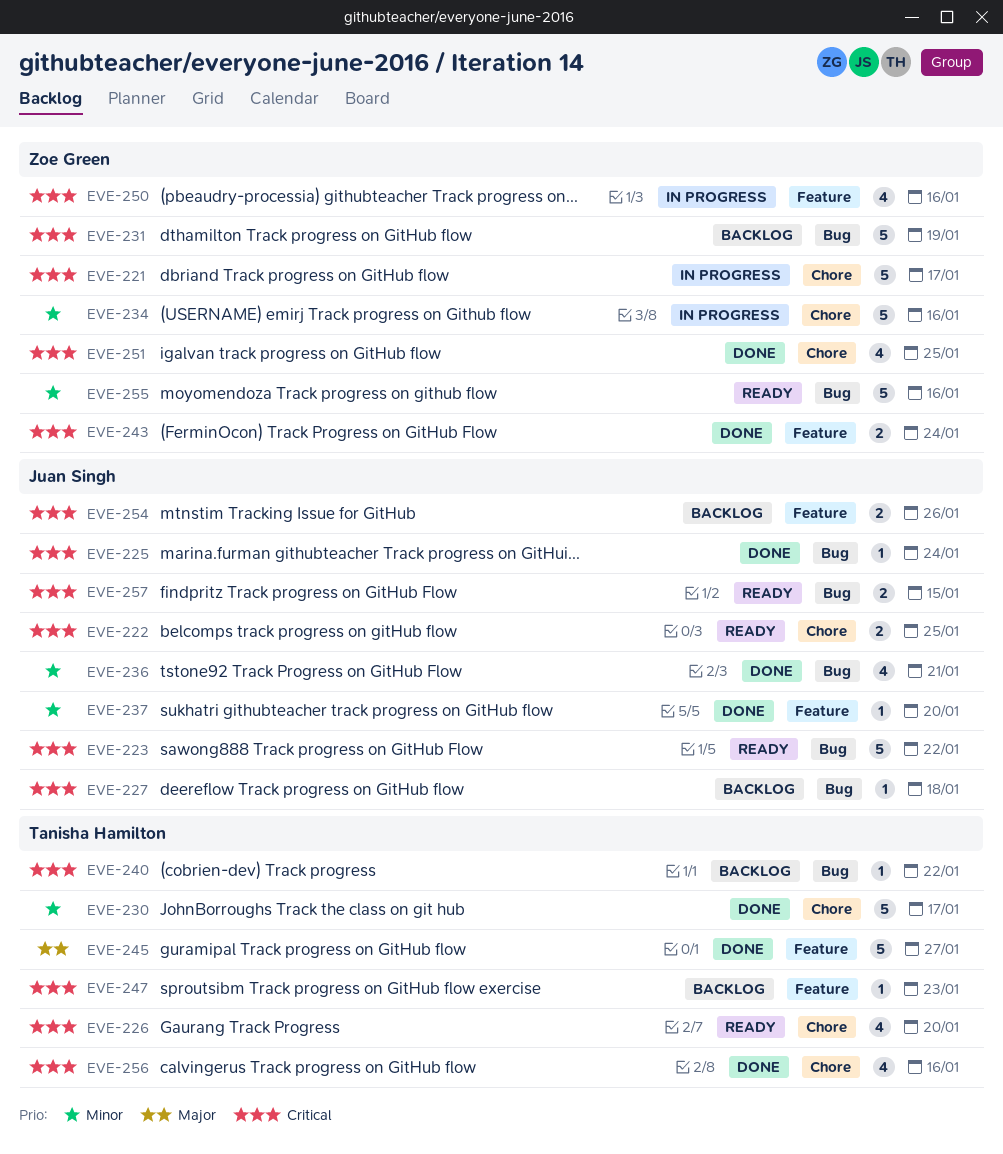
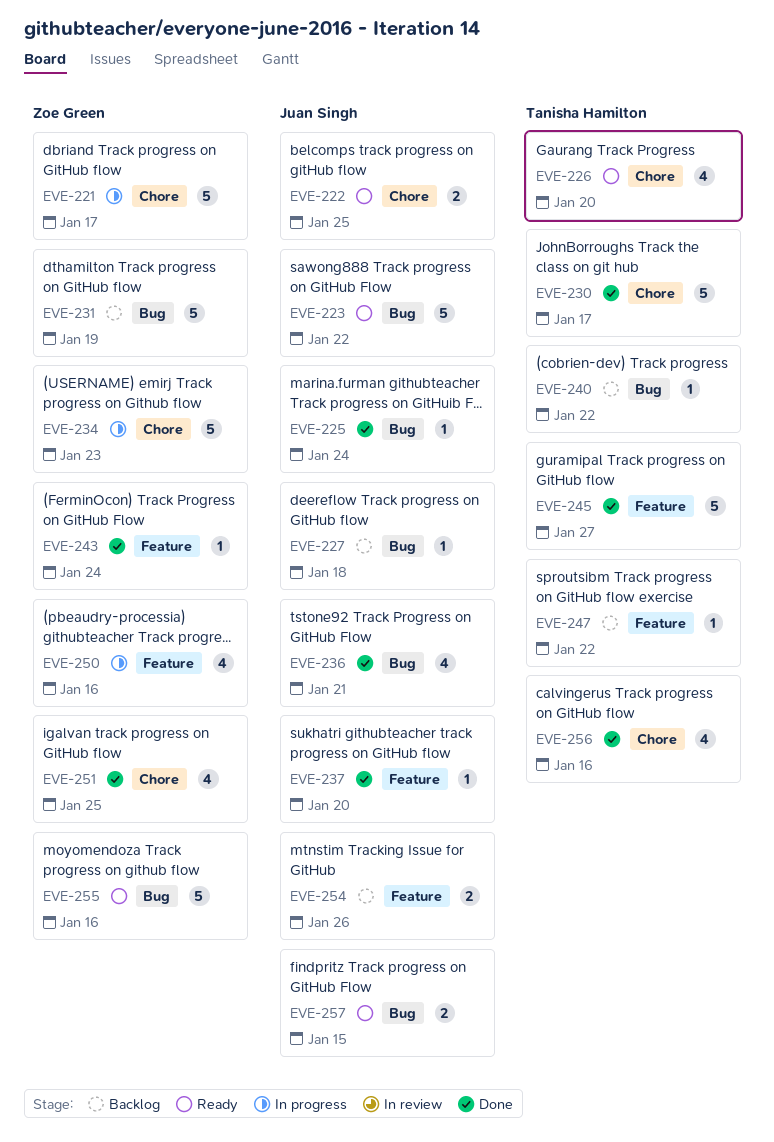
EVE-234, due: Jan 16 -> Jan 23
EVE-243, estimate: 2 -> 1
EVE-247, due: Jan 23 -> Jan 22

